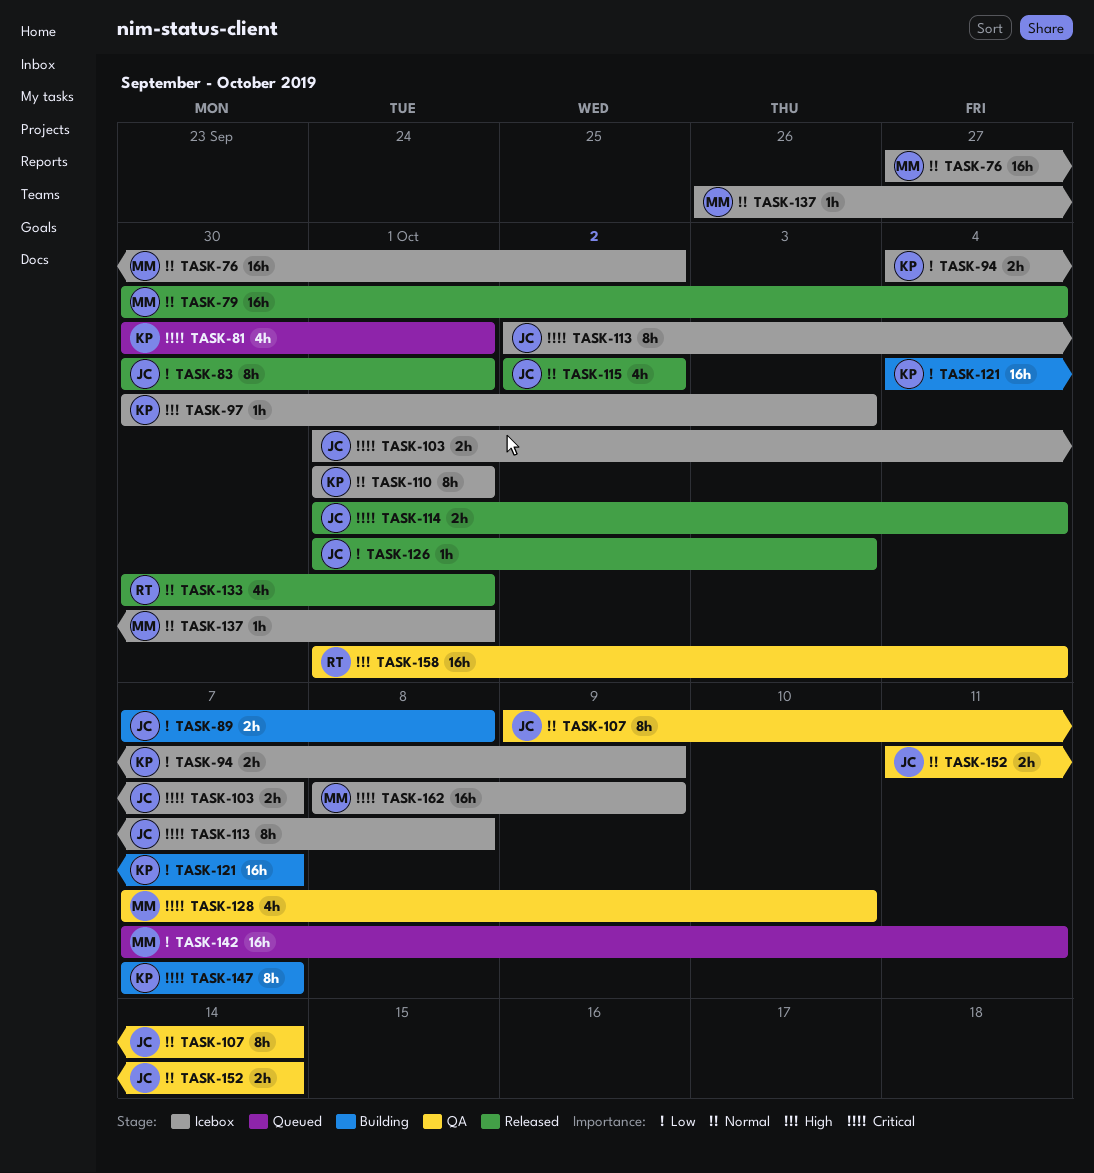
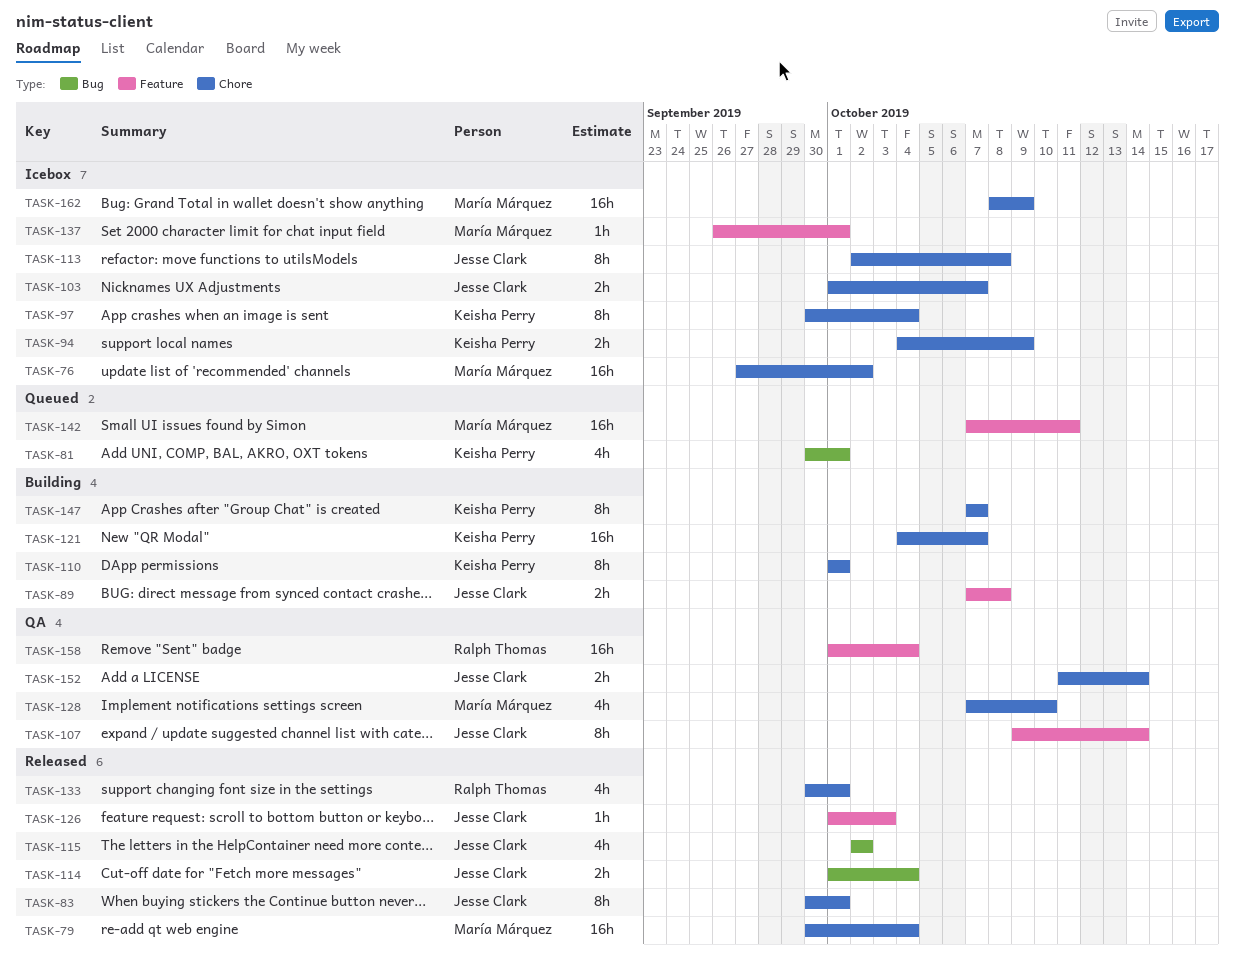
TASK-97, estimate: 1h -> 8h
TASK-97, due: Oct 3 -> Oct 4
TASK-110, status: Icebox -> Building

